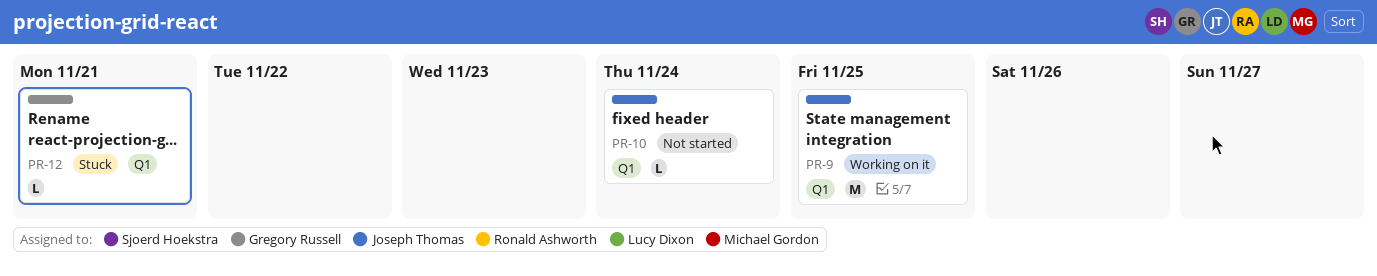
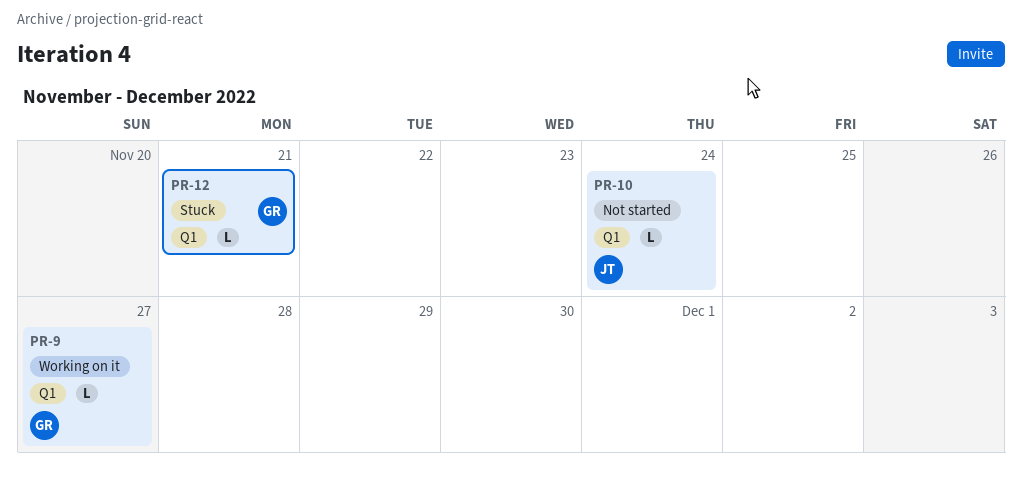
PR-9, owner: Joseph Thomas -> Gregory Russell
PR-9, estimate: M -> L
PR-9, due: Nov 25 -> Nov 27

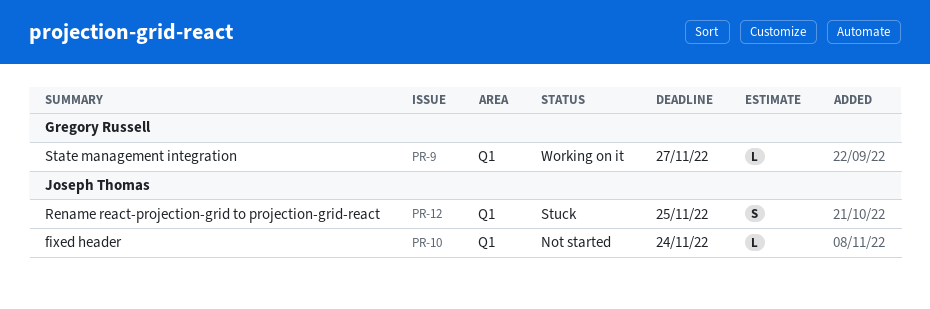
PR-12, owner: Gregory Russell -> Joseph Thomas
PR-12, estimate: L -> S
PR-12, due: Nov 21 -> Nov 25

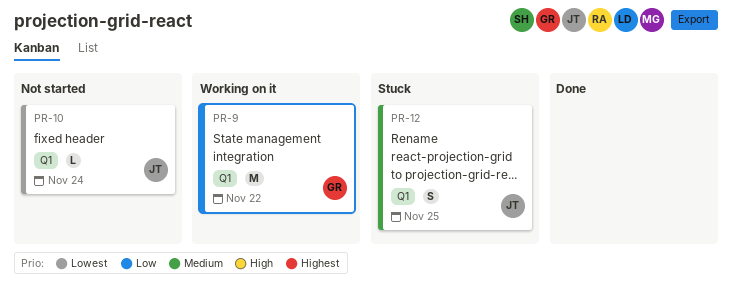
PR-9, estimate: L -> M
PR-9, due: Nov 27 -> Nov 22

